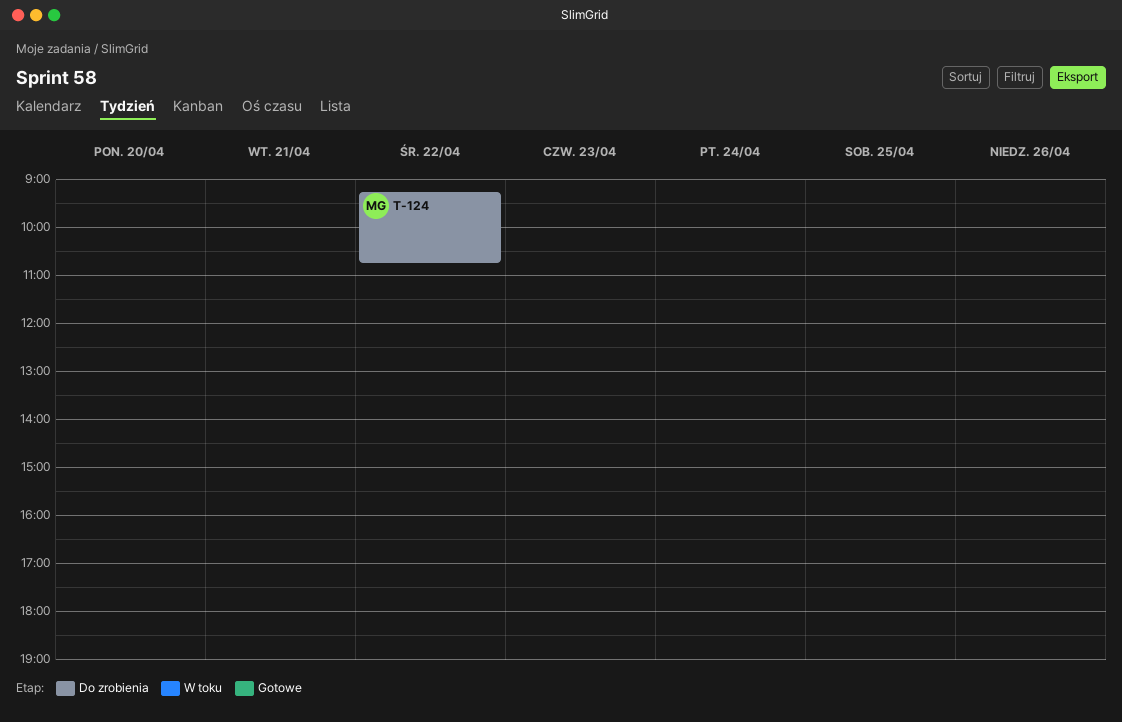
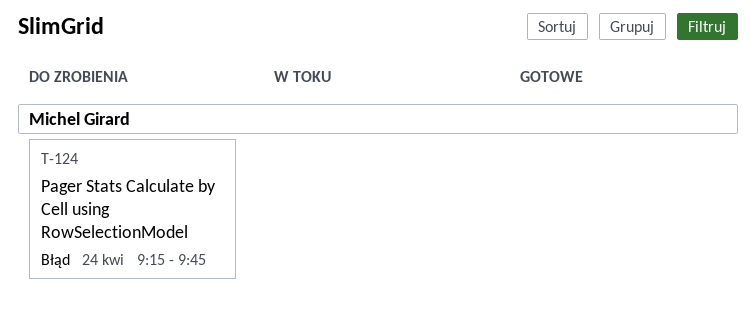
T-124, day: Apr 22 -> Apr 24
T-124, ends: 10:45 -> 09:45

